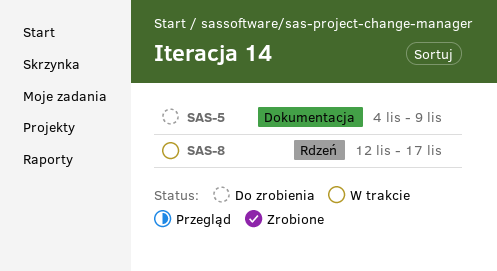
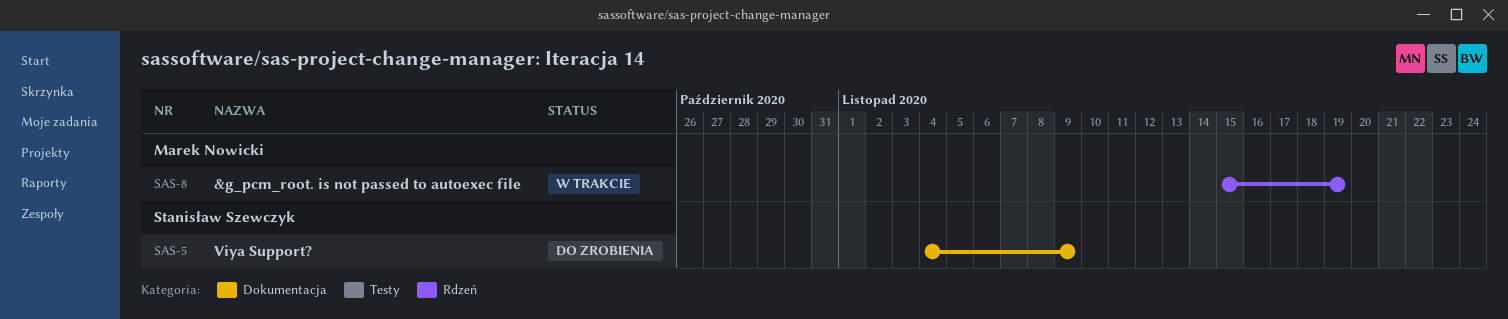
SAS-8, start: Nov 12 -> Nov 15
SAS-8, due: Nov 17 -> Nov 19

